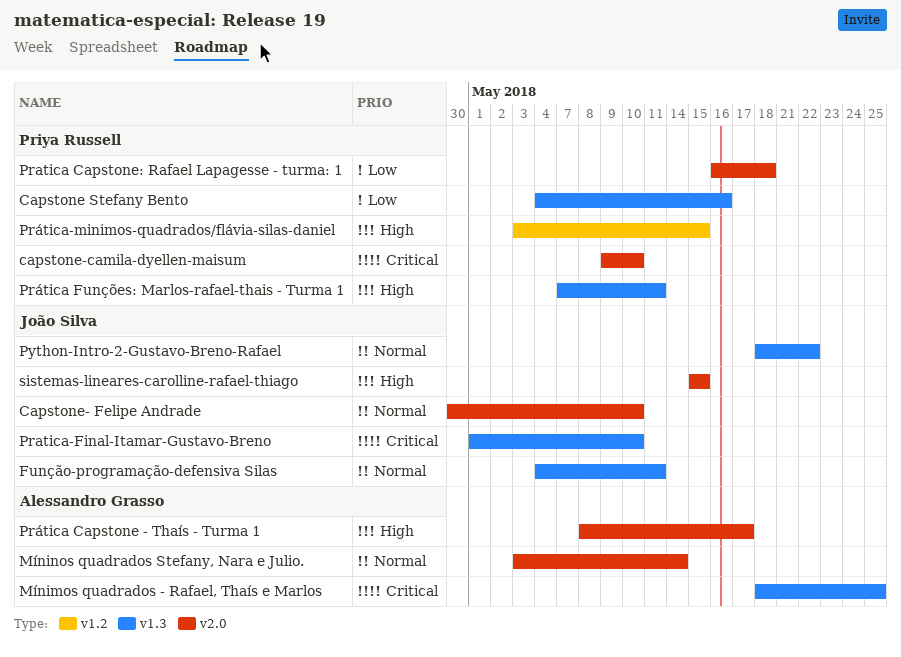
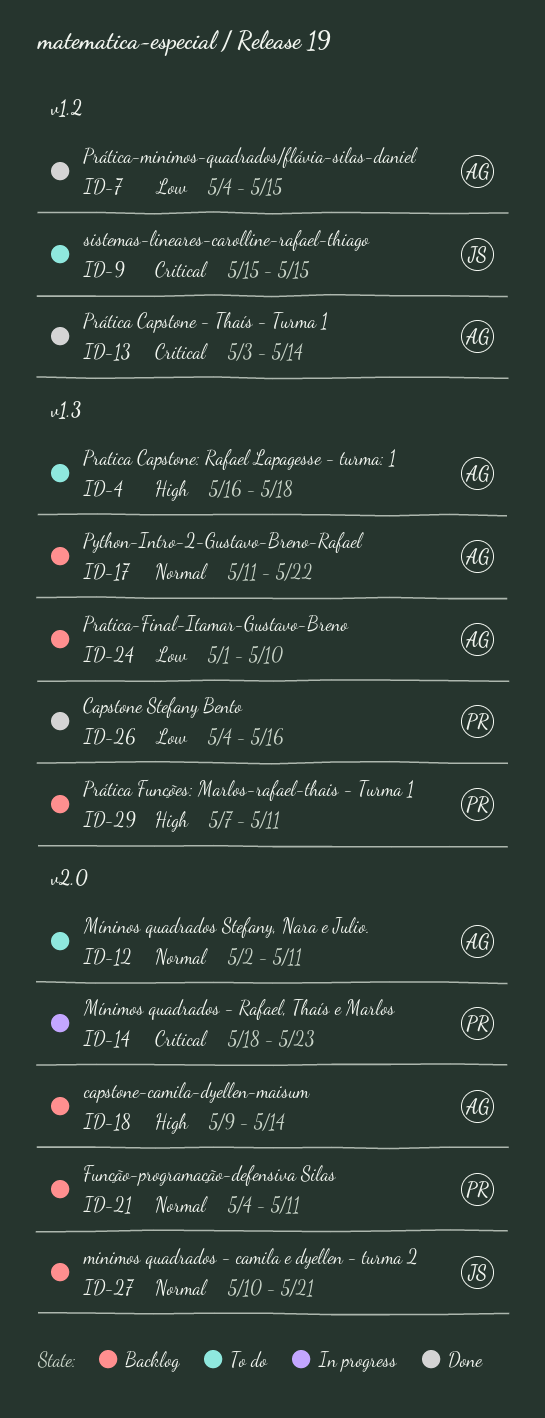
Capstone- Felipe Andrade: present -> none
capstone-camila-dyellen-maisum, owner: Priya Russell -> Alessandro Grasso
capstone-camila-dyellen-maisum, priority: Critical -> High
capstone-camila-dyellen-maisum, due: May 10 -> May 14
Função-programação-defensiva Silas, owner: João Silva -> Priya Russell
Função-programação-defensiva Silas, label: v1.3 -> v2.0
minimos quadrados - camila e dyellen - turma 2: none -> present
Mínimos quadrados - Rafael, Thaís e Marlos, owner: Alessandro Grasso -> Priya Russell
Mínimos quadrados - Rafael, Thaís e Marlos, label: v1.3 -> v2.0
Mínimos quadrados - Rafael, Thaís e Marlos, due: May 25 -> May 23
Míninos quadrados Stefany, Nara e Julio., start: May 3 -> May 2
Míninos quadrados Stefany, Nara e Julio., due: May 14 -> May 11
Pratica Capstone: Rafael Lapagesse - turma: 1, owner: Priya Russell -> Alessandro Grasso
Pratica Capstone: Rafael Lapagesse - turma: 1, priority: Low -> High
Pratica Capstone: Rafael Lapagesse - turma: 1, label: v2.0 -> v1.3
Pratica-Final-Itamar-Gustavo-Breno, owner: João Silva -> Alessandro Grasso
Pratica-Final-Itamar-Gustavo-Breno, priority: Critical -> Low
Prática Capstone - Thaís - Turma 1, priority: High -> Critical
Prática Capstone - Thaís - Turma 1, label: v2.0 -> v1.2
Prática Capstone - Thaís - Turma 1, start: May 8 -> May 3
Prática Capstone - Thaís - Turma 1, due: May 17 -> May 14
Prática-minimos-quadrados/flávia-silas-daniel, owner: Priya Russell -> Alessandro Grasso
Prática-minimos-quadrados/flávia-silas-daniel, priority: High -> Low
Prática-minimos-quadrados/flávia-silas-daniel, start: May 3 -> May 4
Python-Intro-2-Gustavo-Breno-Rafael, owner: João Silva -> Alessandro Grasso
Python-Intro-2-Gustavo-Breno-Rafael, start: May 18 -> May 11
sistemas-lineares-carolline-rafael-thiago, priority: High -> Critical
sistemas-lineares-carolline-rafael-thiago, label: v2.0 -> v1.2

